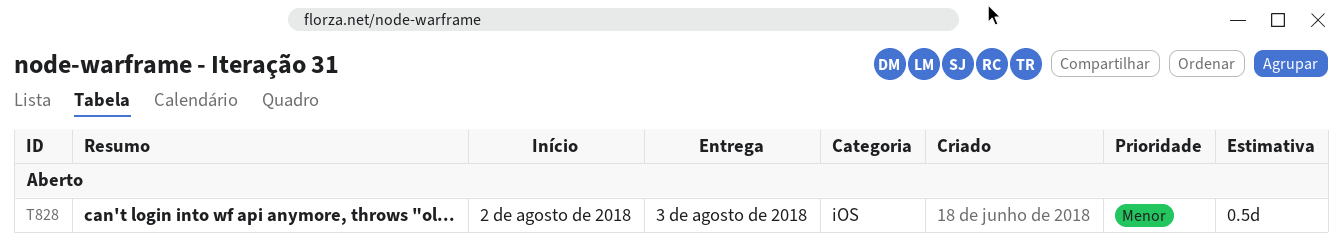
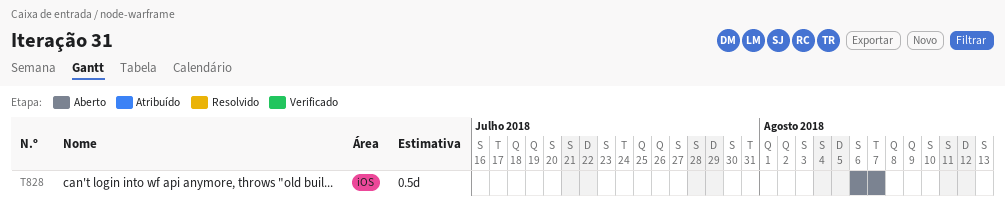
T828, start: Aug 2 -> Aug 6
T828, due: Aug 3 -> Aug 7

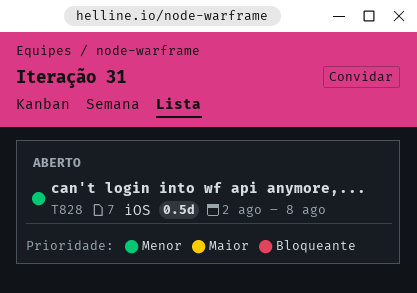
T828, start: Aug 6 -> Aug 2
T828, due: Aug 7 -> Aug 8

